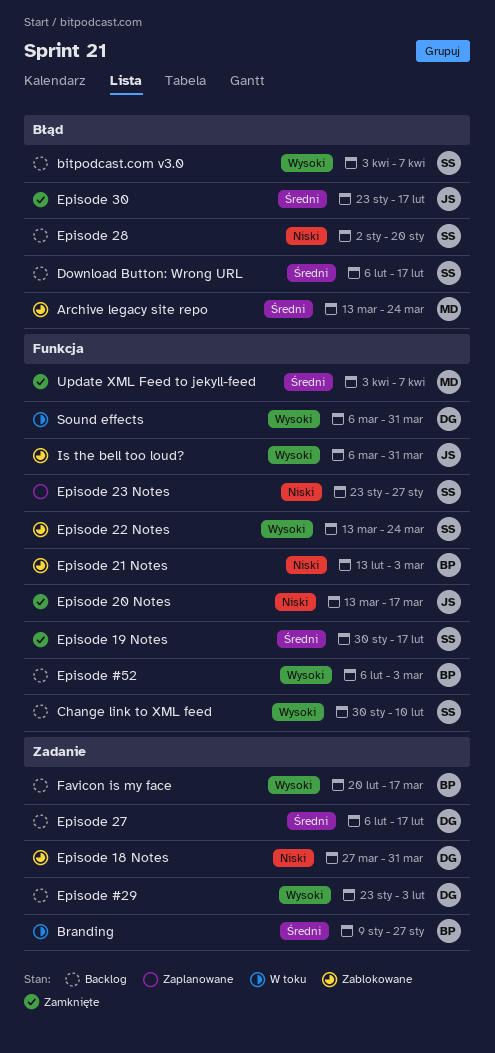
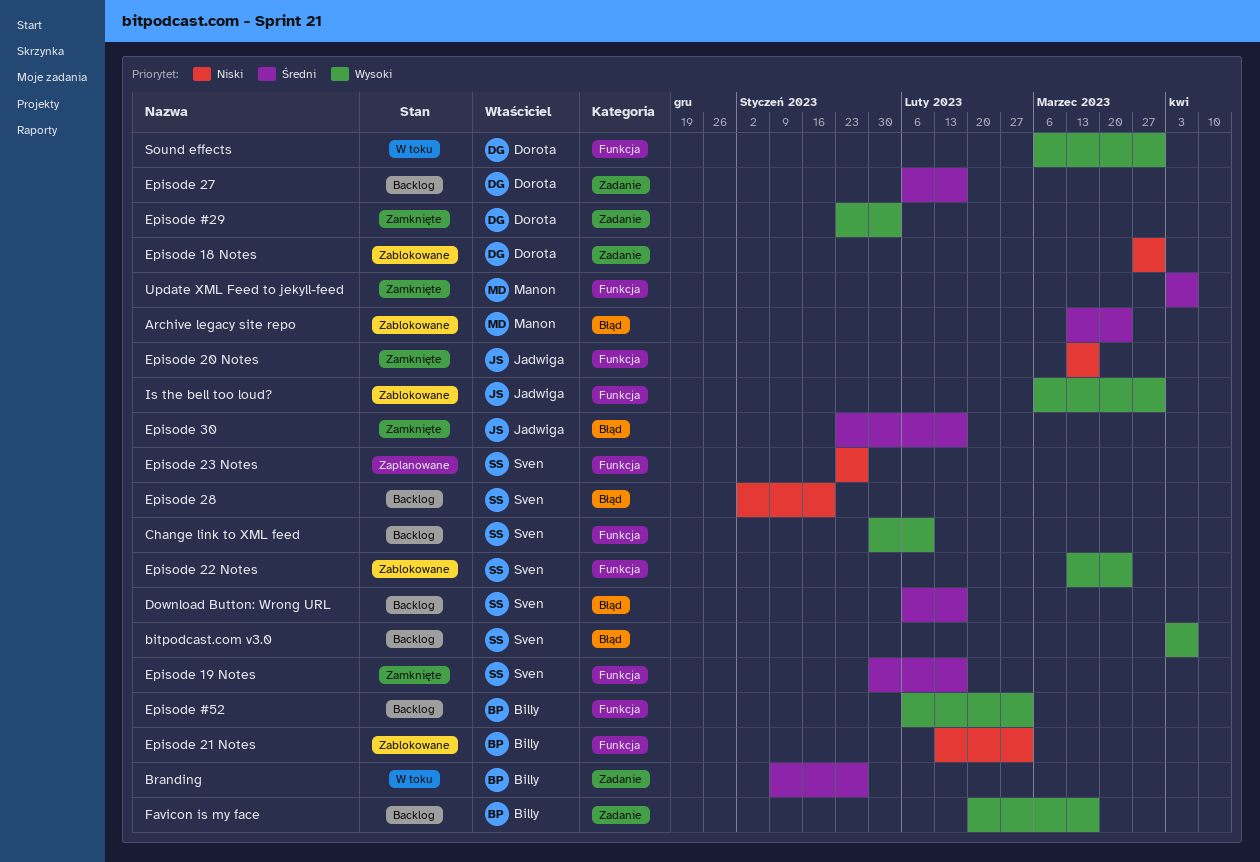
Episode #29, status: Backlog -> Zamknięte

